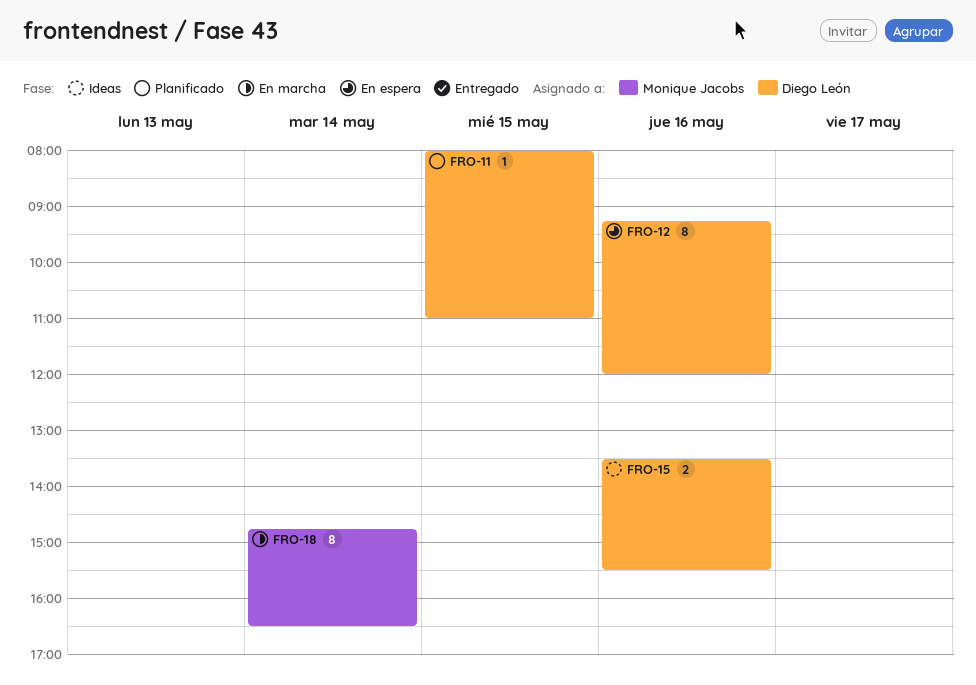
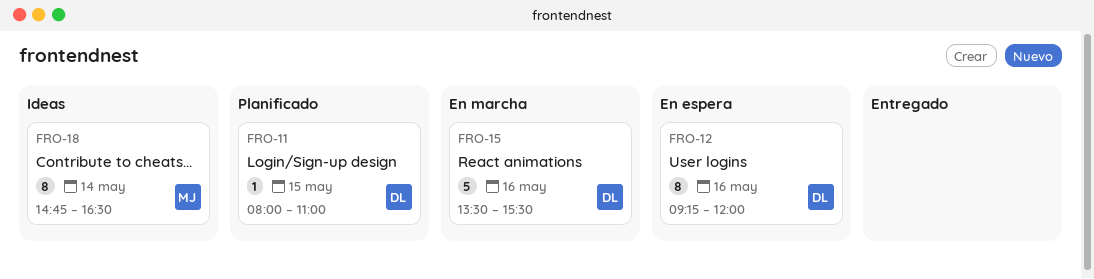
FRO-15, status: Ideas -> En marcha
FRO-15, estimate: 2 -> 5
FRO-18, status: En marcha -> Ideas

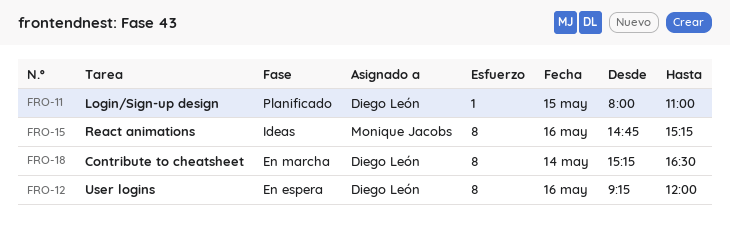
FRO-15, status: En marcha -> Ideas
FRO-15, owner: Diego León -> Monique Jacobs
FRO-15, estimate: 5 -> 8
FRO-15, begins: 13:30 -> 14:45
FRO-15, ends: 15:30 -> 15:15
FRO-18, status: Ideas -> En marcha
FRO-18, owner: Monique Jacobs -> Diego León
FRO-18, begins: 14:45 -> 15:15

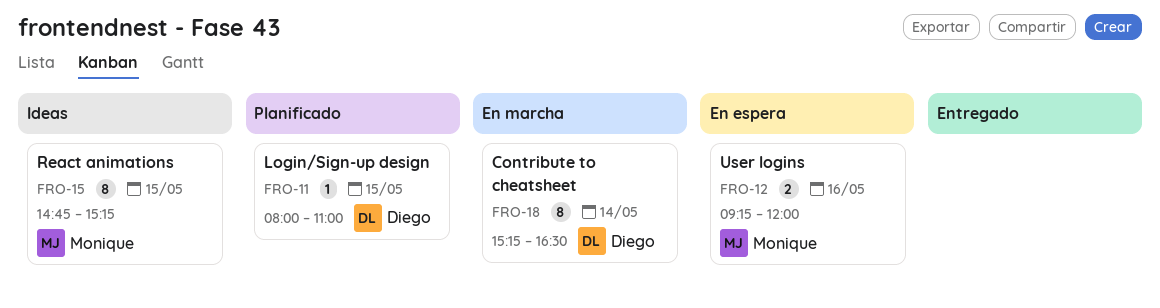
FRO-12, owner: Diego León -> Monique Jacobs
FRO-12, estimate: 8 -> 2
FRO-15, day: May 16 -> May 15

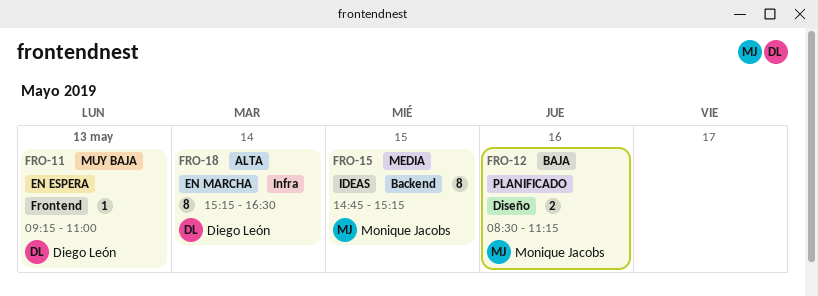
FRO-11, status: Planificado -> En espera
FRO-11, day: May 15 -> May 13
FRO-11, begins: 08:00 -> 09:15
FRO-12, status: En espera -> Planificado
FRO-12, begins: 09:15 -> 08:30
FRO-12, ends: 12:00 -> 11:15

